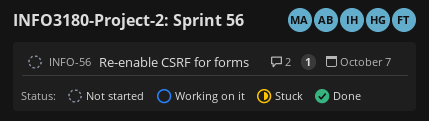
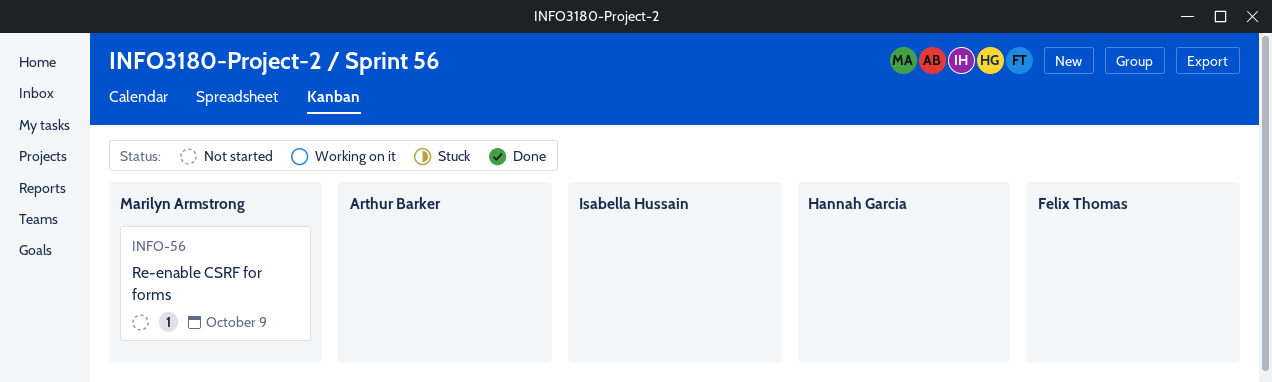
INFO-56, due: Oct 7 -> Oct 9

